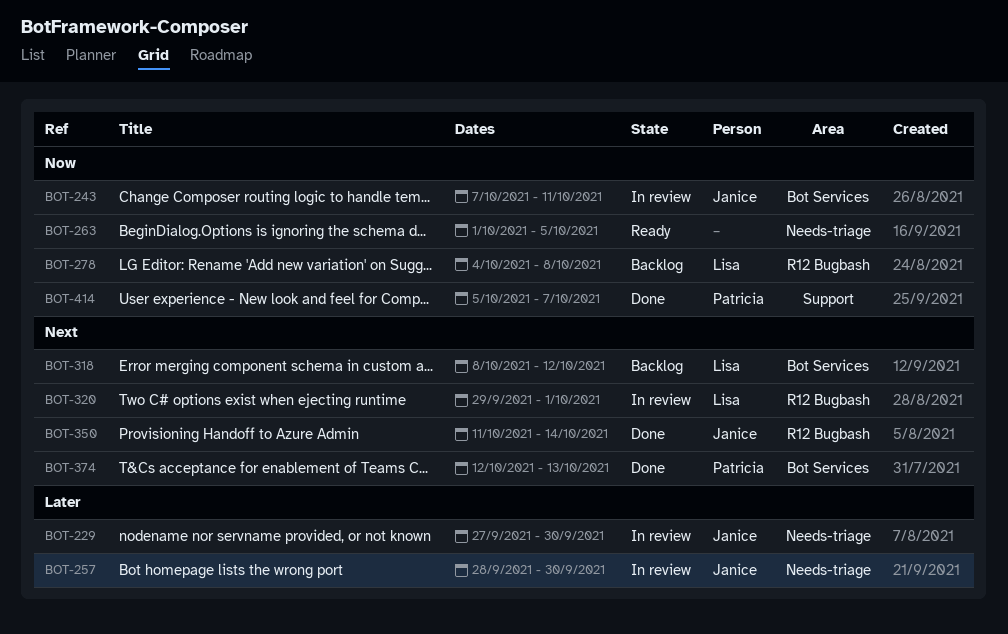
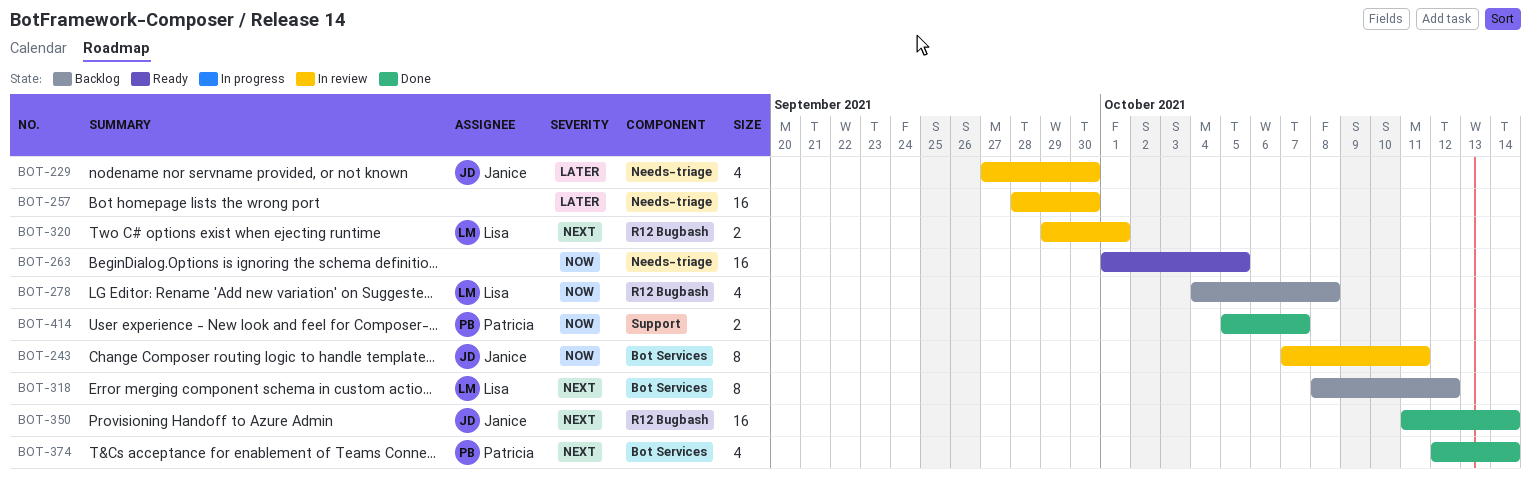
BOT-257, owner: Janice -> none
BOT-374, due: Oct 13 -> Oct 14

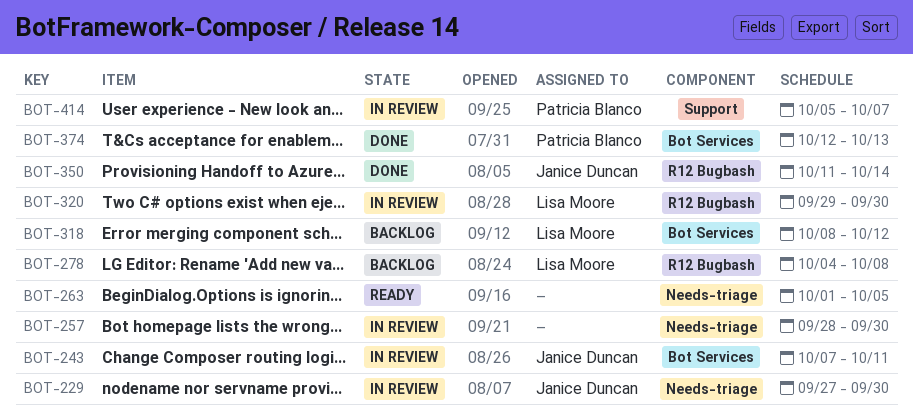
BOT-320, due: Oct 1 -> Sep 30
BOT-374, due: Oct 14 -> Oct 13
BOT-414, status: Done -> In review

